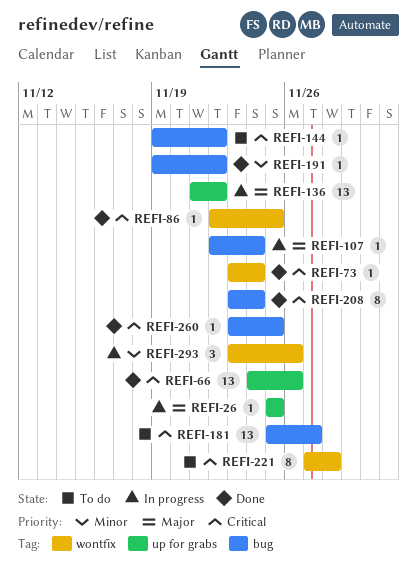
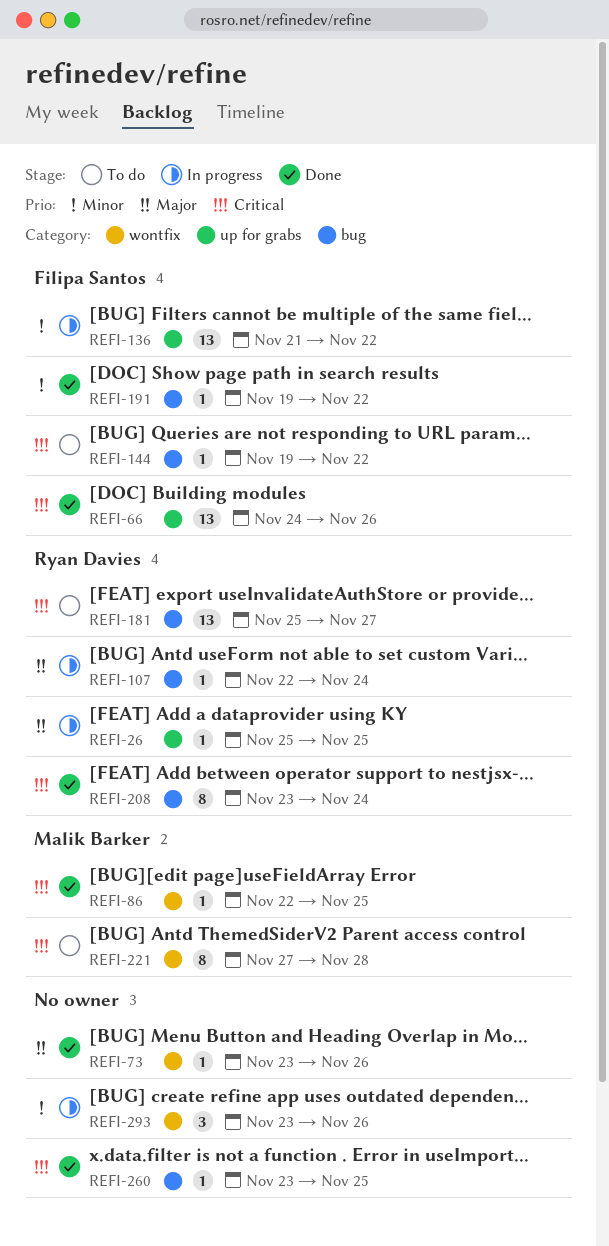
REFI-73, priority: Critical -> Major
REFI-73, due: Nov 24 -> Nov 26
REFI-136, priority: Major -> Minor

